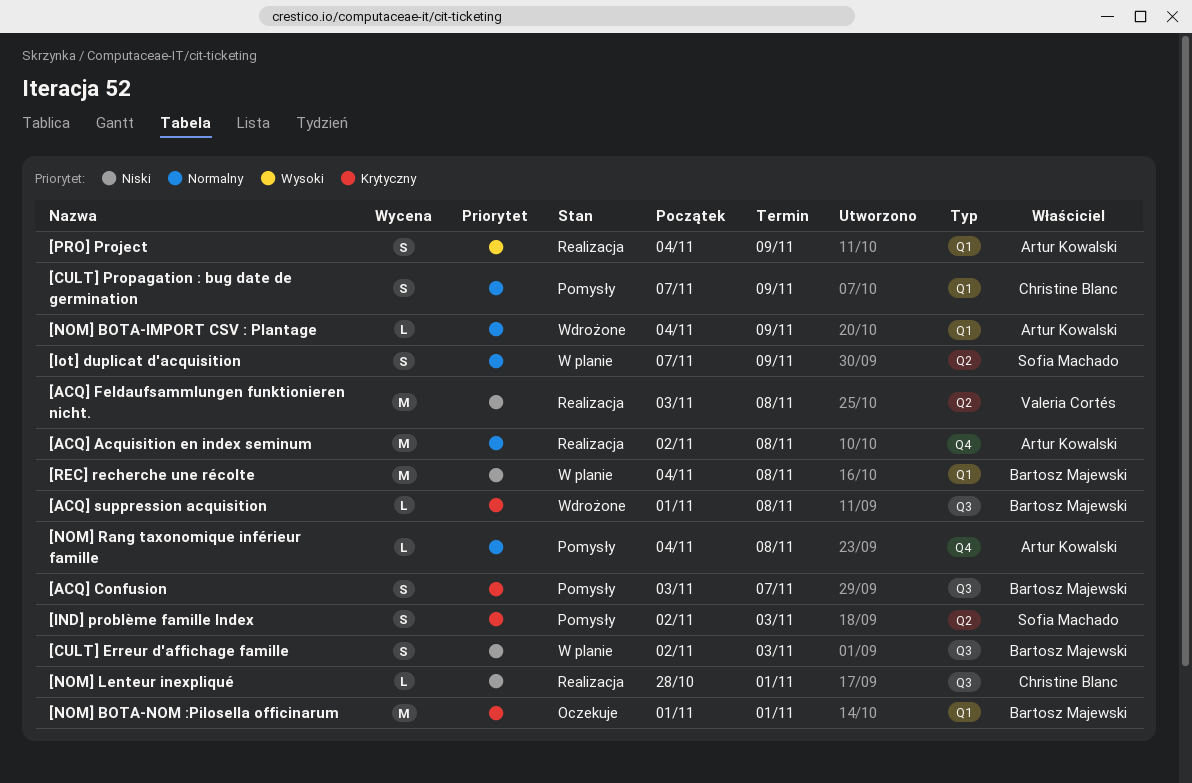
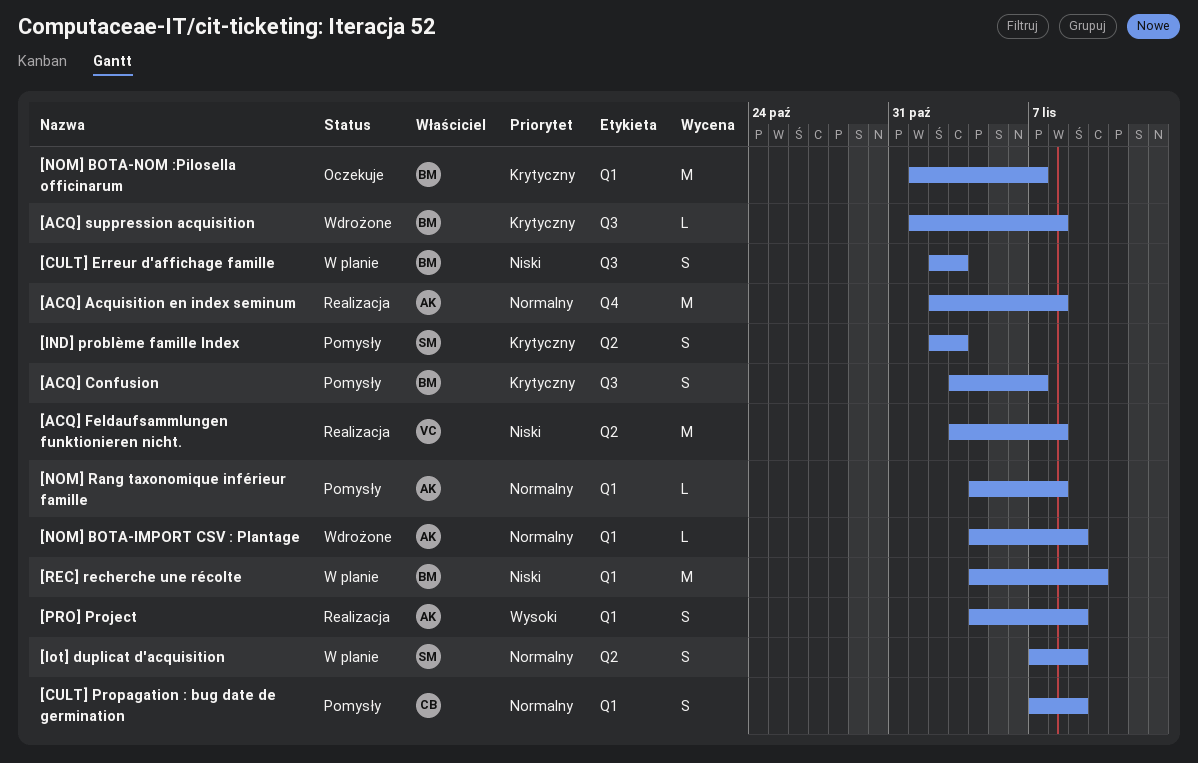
[NOM] BOTA-NOM :Pilosella officinarum, due: Nov 1 -> Nov 7
[NOM] Lenteur inexpliqué: present -> none
[NOM] Rang taxonomique inférieur famille, label: Q4 -> Q1
[REC] recherche une récolte, due: Nov 8 -> Nov 10

